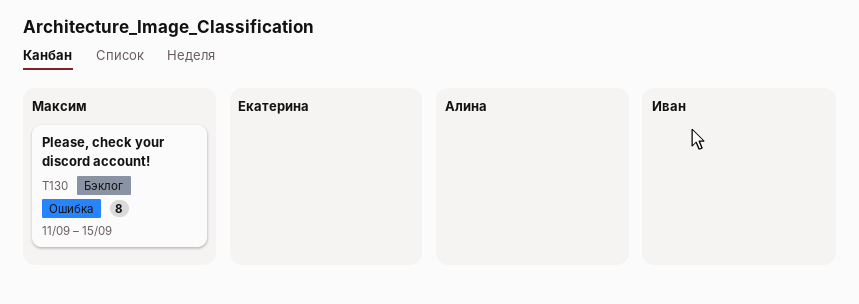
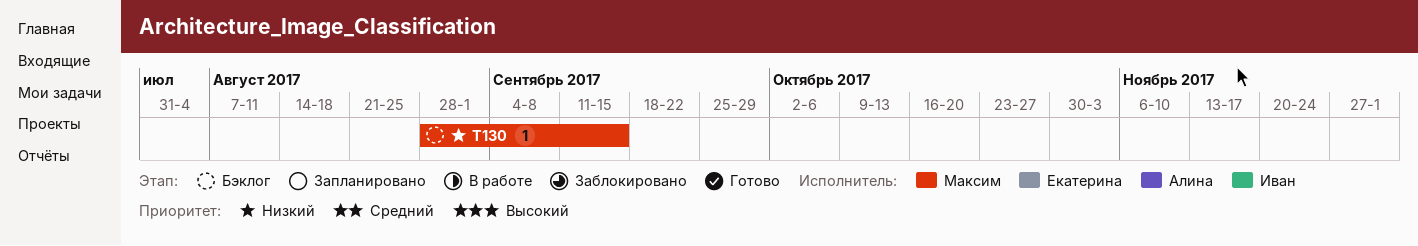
T130, estimate: 8 -> 1
T130, start: Sep 11 -> Aug 28

